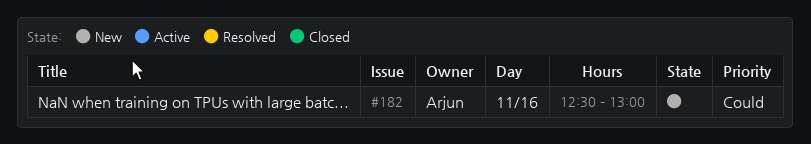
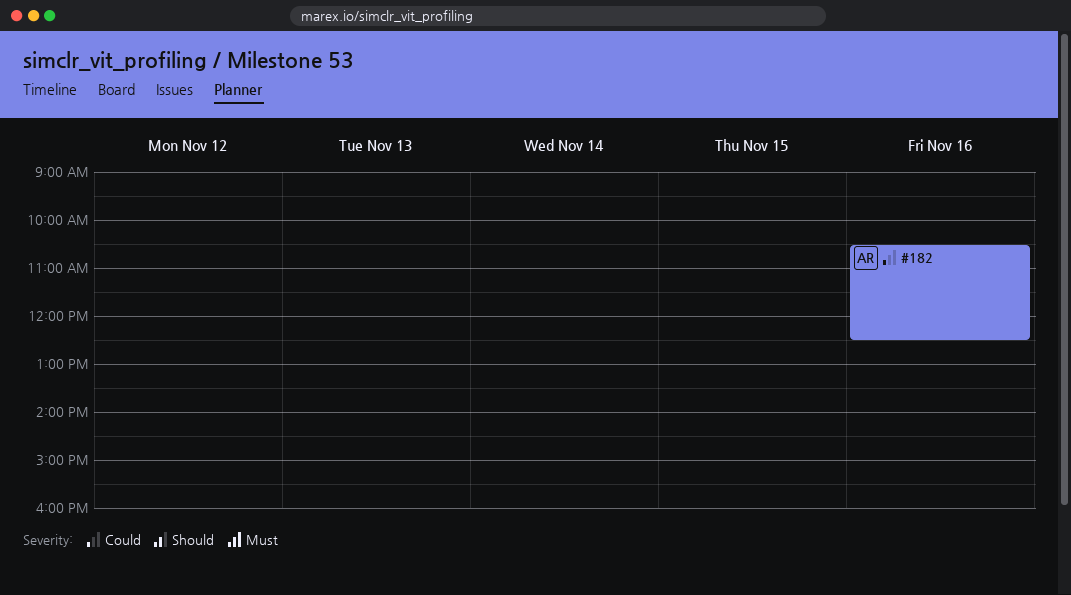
#182, begins: 12:30 -> 10:30
#182, ends: 13:00 -> 12:30

